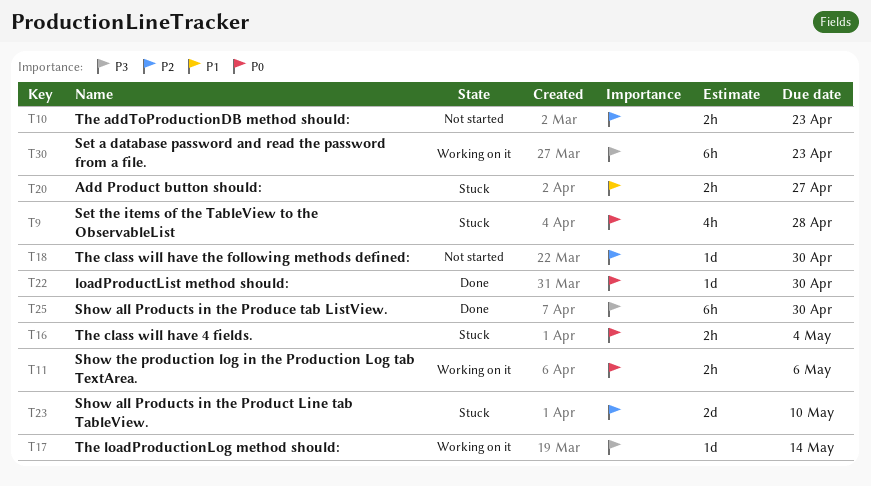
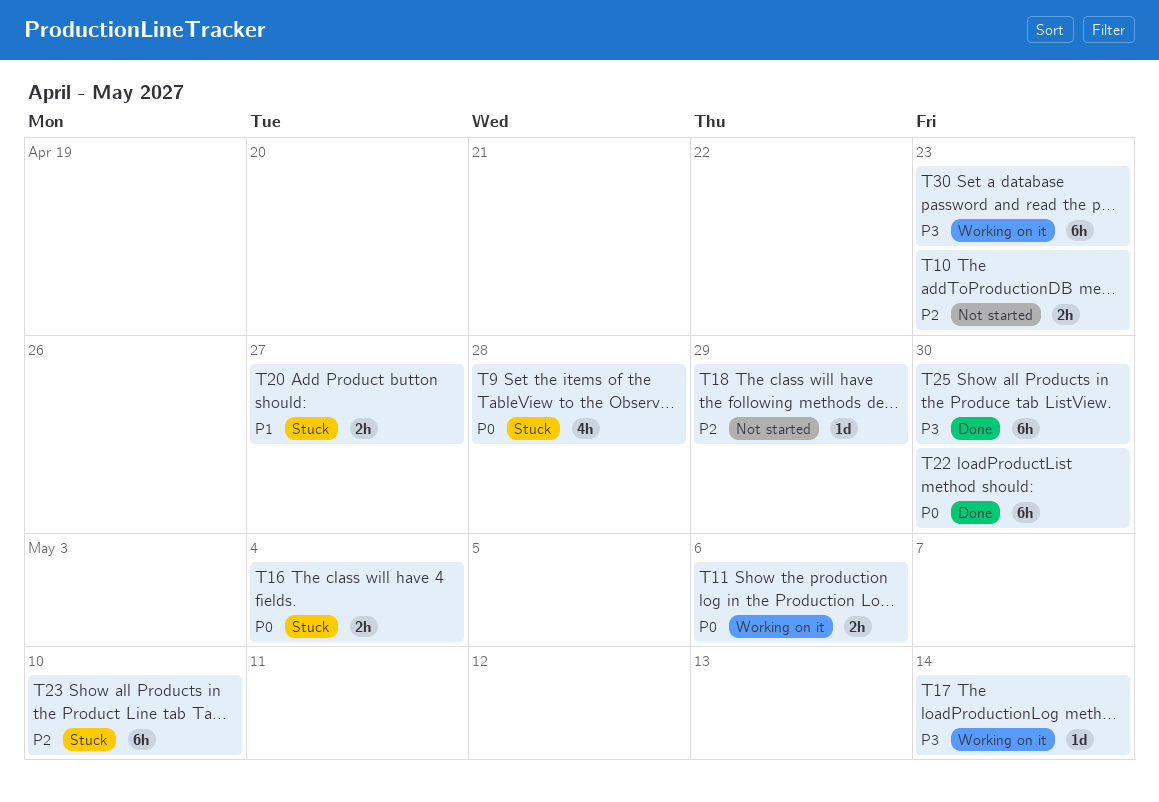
T18, due: Apr 30 -> Apr 29
T22, estimate: 1d -> 6h
T23, estimate: 2d -> 6h

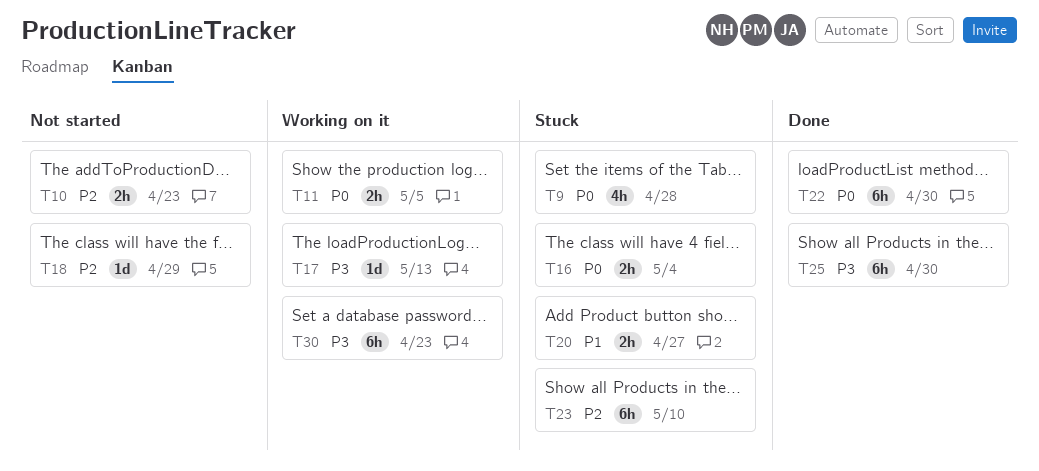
T11, due: May 6 -> May 5
T17, due: May 14 -> May 13

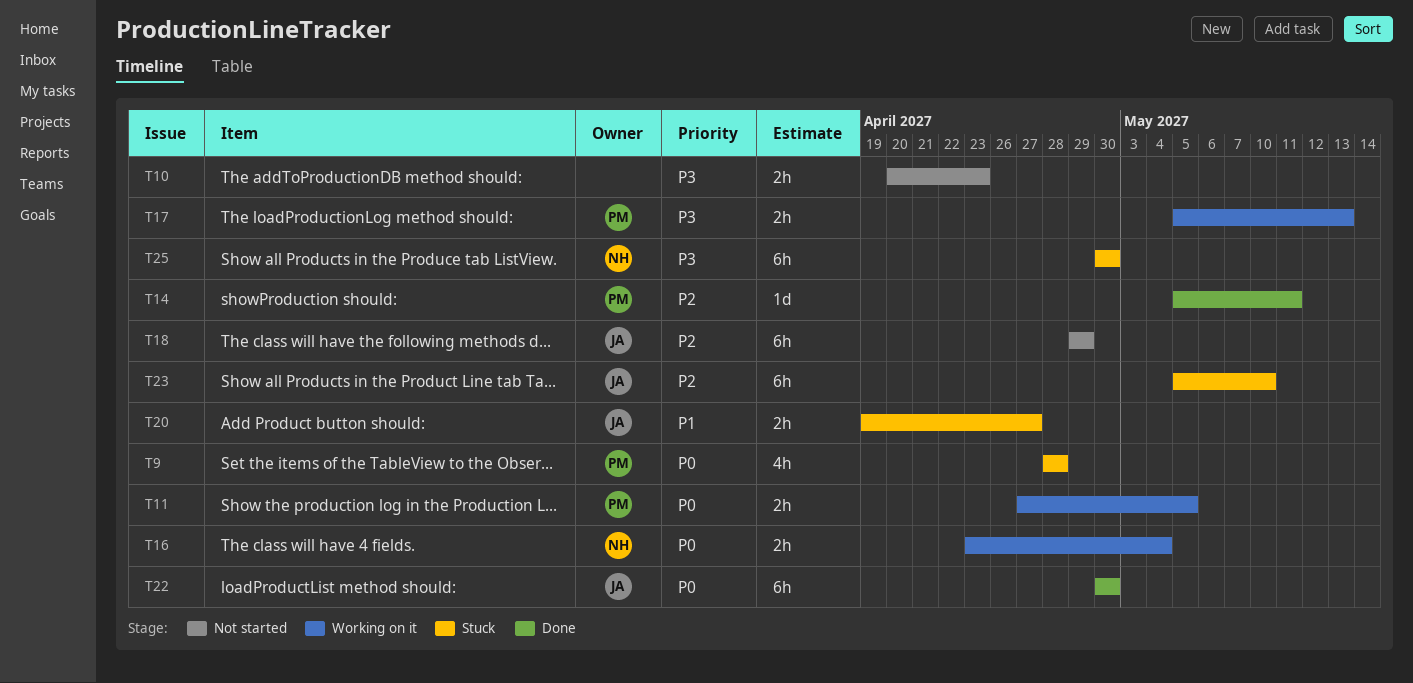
T10, priority: P2 -> P3
T14: none -> present
T16, status: Stuck -> Working on it
T17, estimate: 1d -> 2h
T18, estimate: 1d -> 6h
T25, status: Done -> Stuck
T30: present -> none

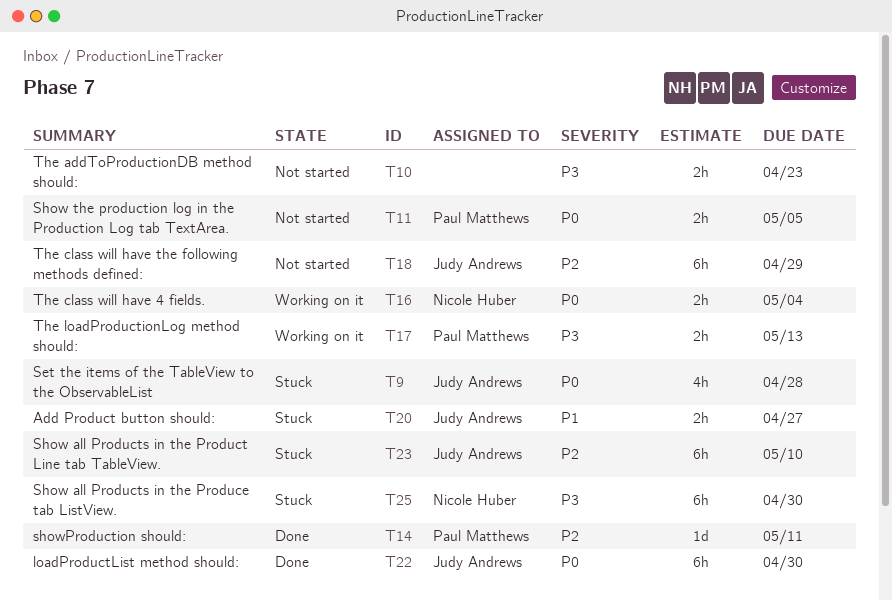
T9, owner: Paul Matthews -> Judy Andrews
T11, status: Working on it -> Not started

